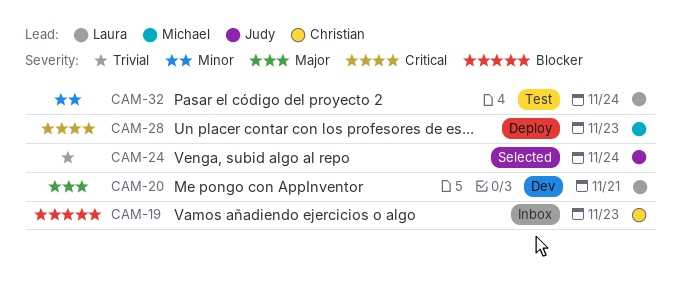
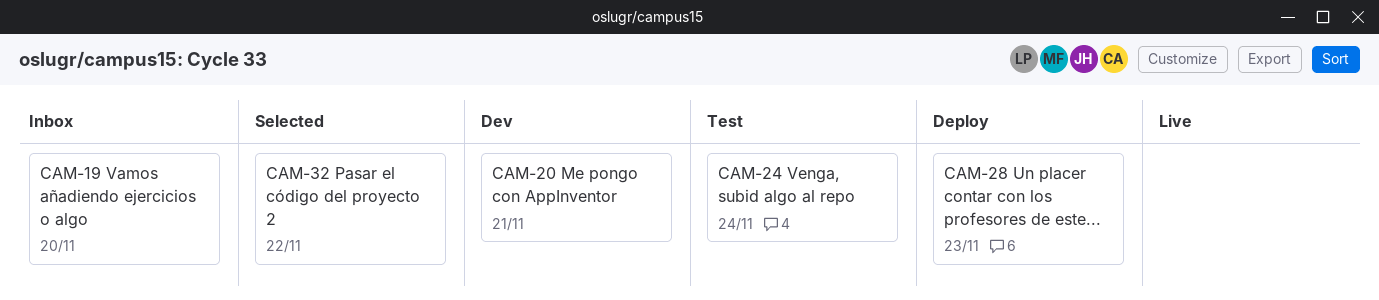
CAM-19, due: Nov 23 -> Nov 20
CAM-24, status: Selected -> Test
CAM-32, status: Test -> Selected
CAM-32, due: Nov 24 -> Nov 22

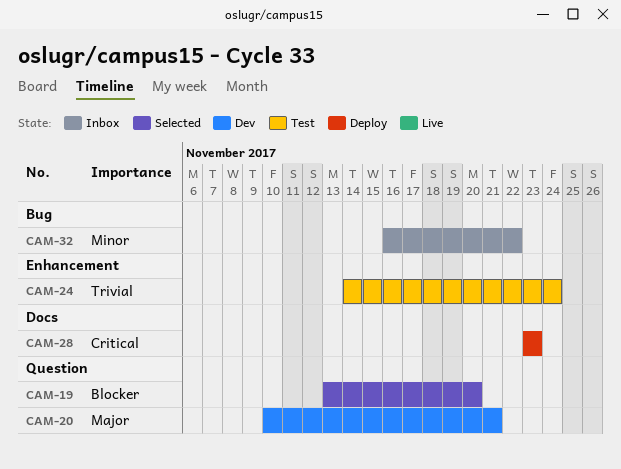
CAM-19, status: Inbox -> Selected
CAM-32, status: Selected -> Inbox

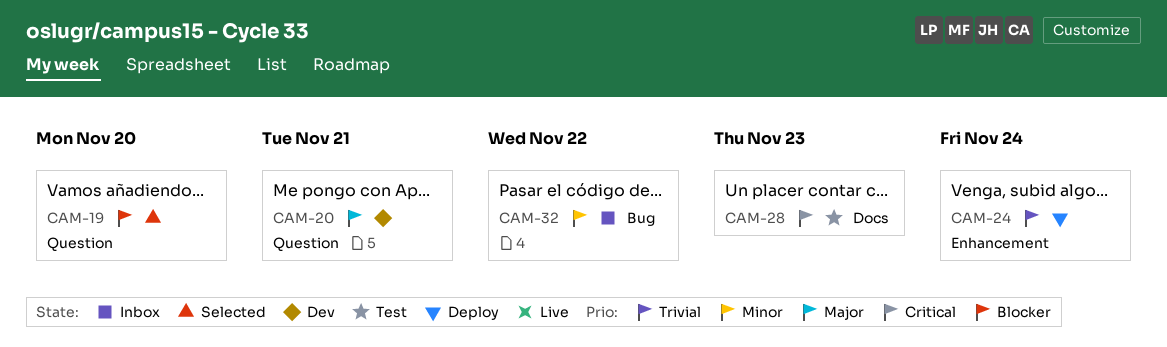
CAM-24, status: Test -> Deploy
CAM-28, status: Deploy -> Test

